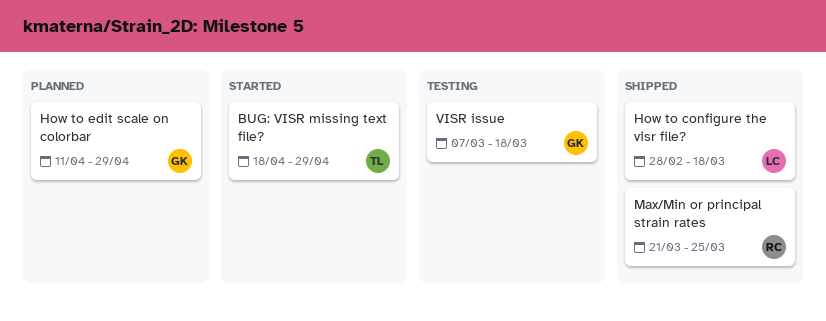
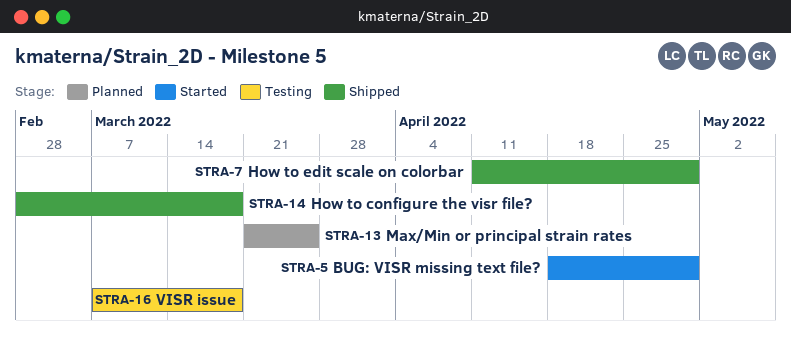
How to edit scale on colorbar, status: Planned -> Shipped
Max/Min or principal strain rates, status: Shipped -> Planned

